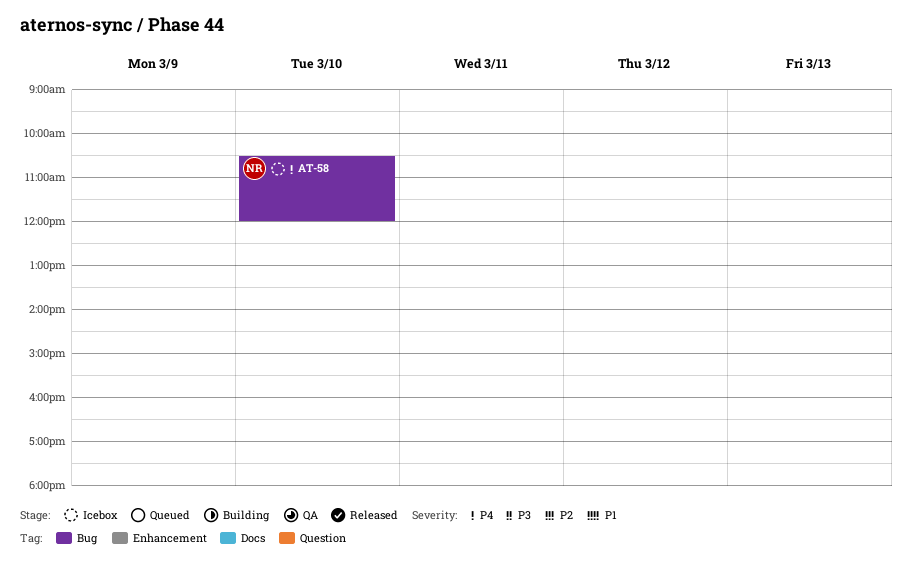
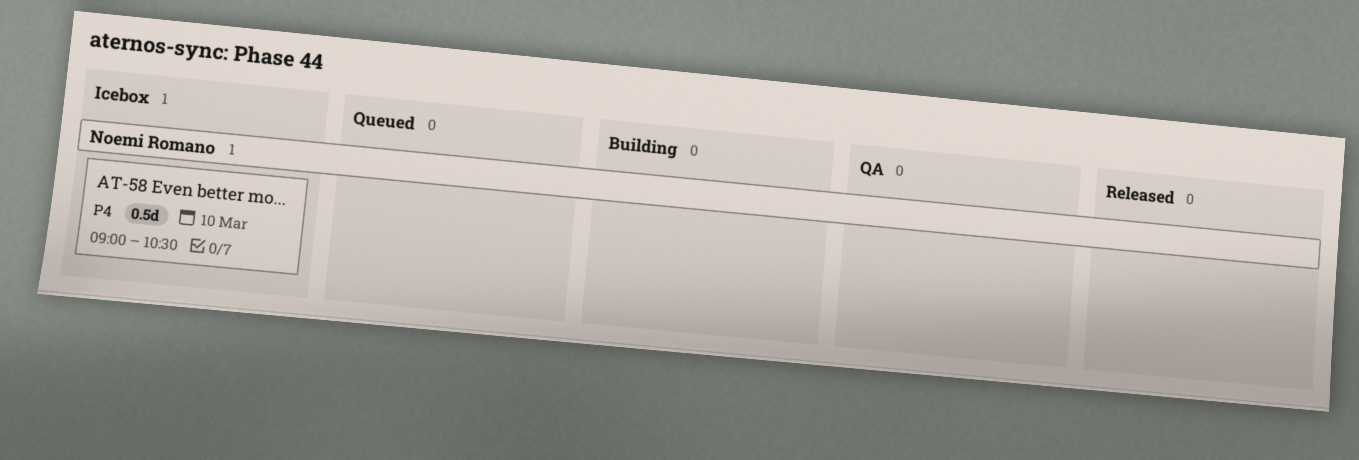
AT-58, begins: 10:30 -> 09:00
AT-58, ends: 12:00 -> 10:30

